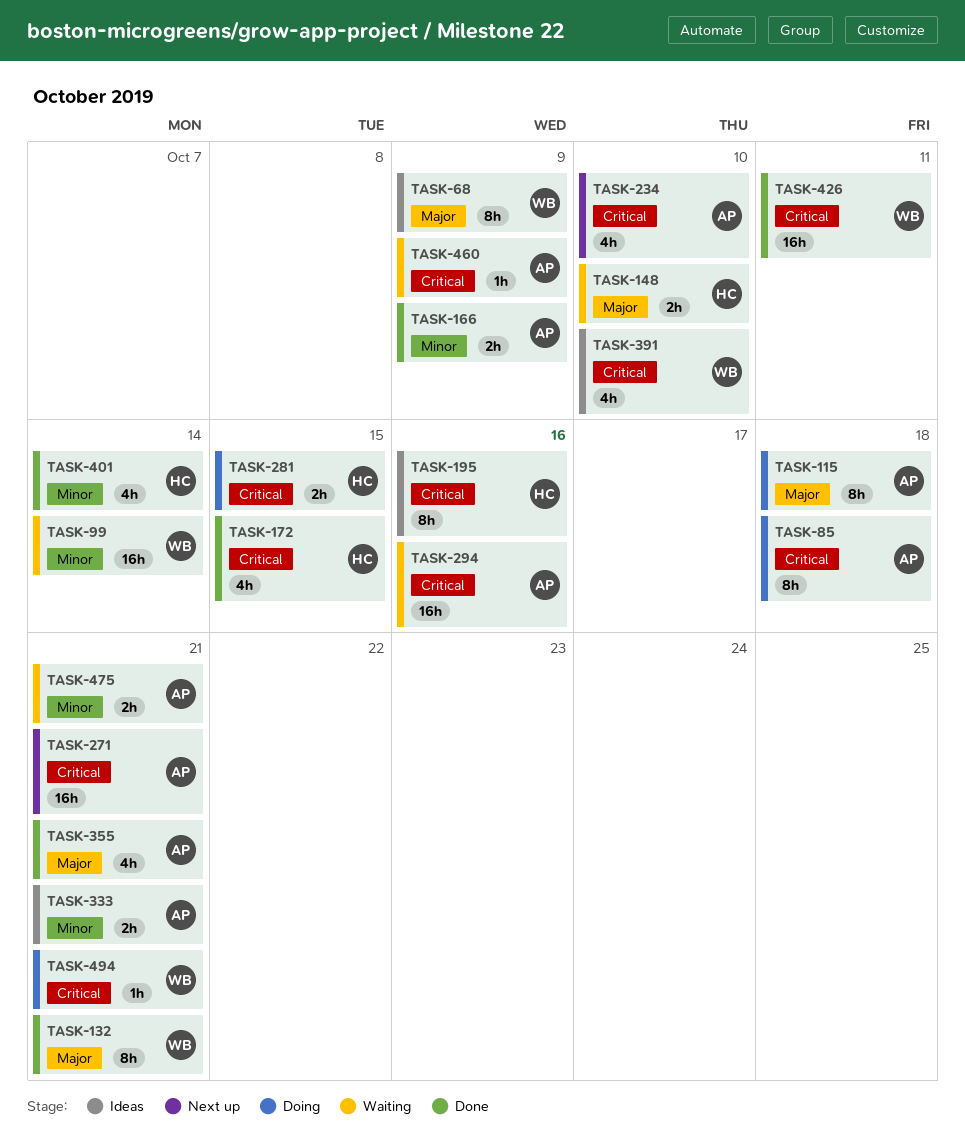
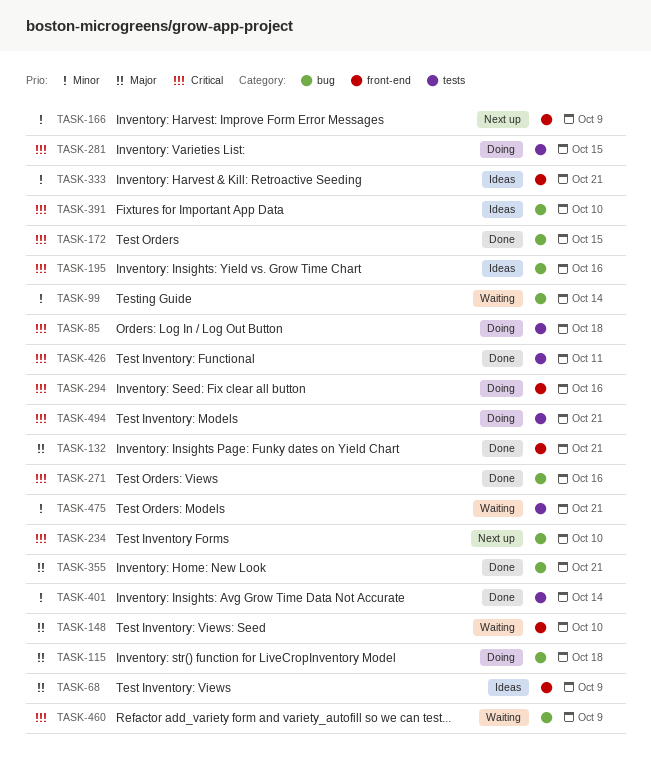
TASK-166, status: Done -> Next up
TASK-271, status: Next up -> Done
TASK-271, due: Oct 21 -> Oct 16
TASK-294, status: Waiting -> Doing

